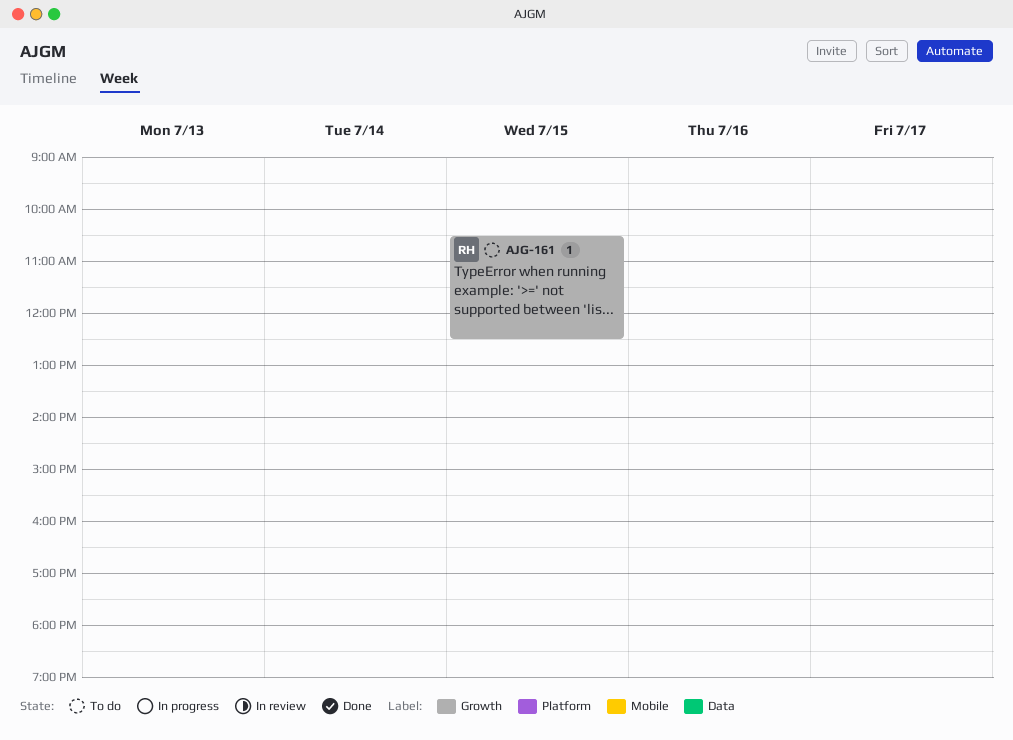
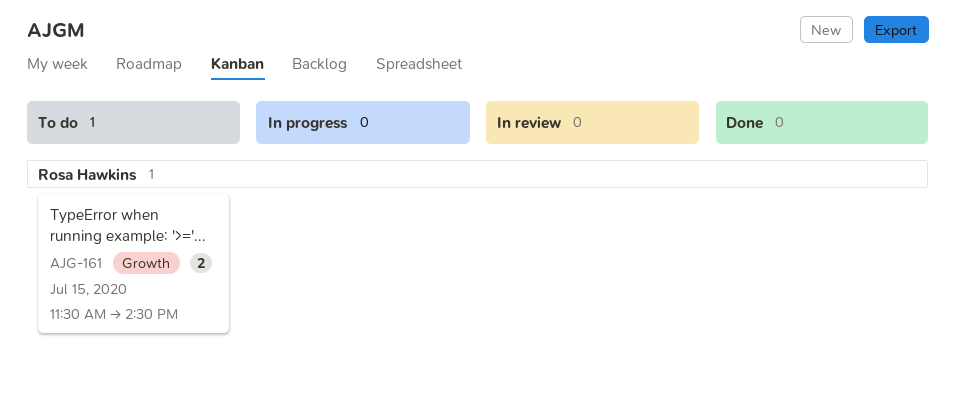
AJG-161, estimate: 1 -> 2
AJG-161, begins: 10:30 -> 11:30
AJG-161, ends: 12:30 -> 14:30

